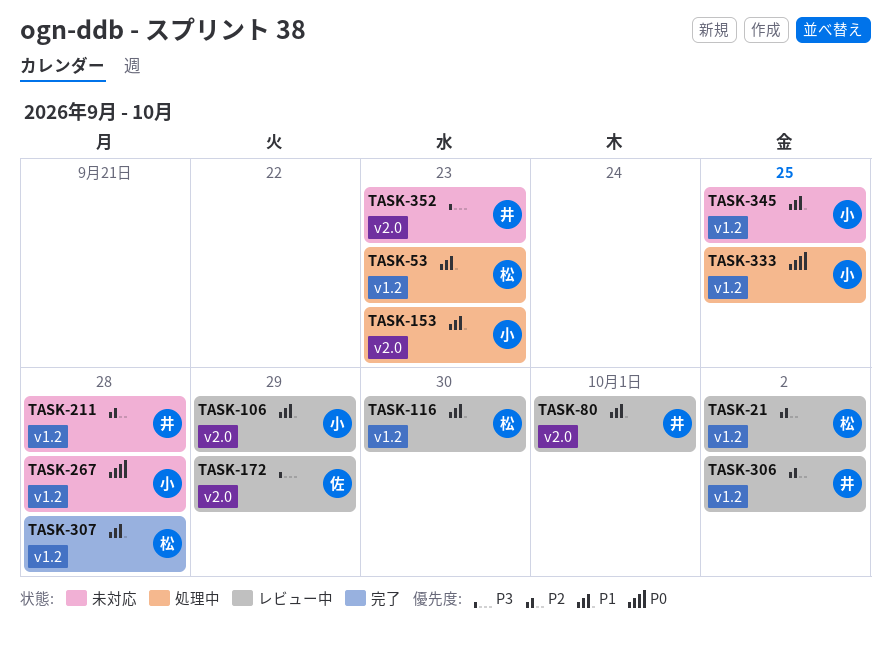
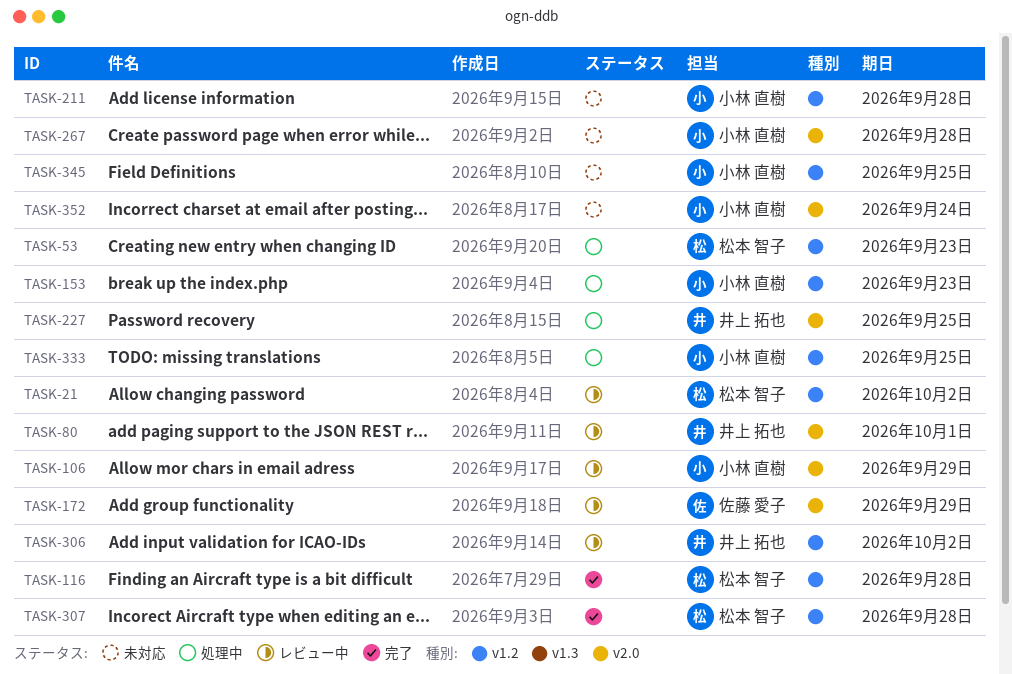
TASK-116, status: レビュー中 -> 完了
TASK-116, due: Sep 30 -> Sep 28
TASK-153, label: v2.0 -> v1.2
TASK-211, owner: 井上 拓也 -> 小林 直樹
TASK-227: none -> present
TASK-267, label: v1.2 -> v2.0
TASK-352, owner: 井上 拓也 -> 小林 直樹
TASK-352, due: Sep 23 -> Sep 24

